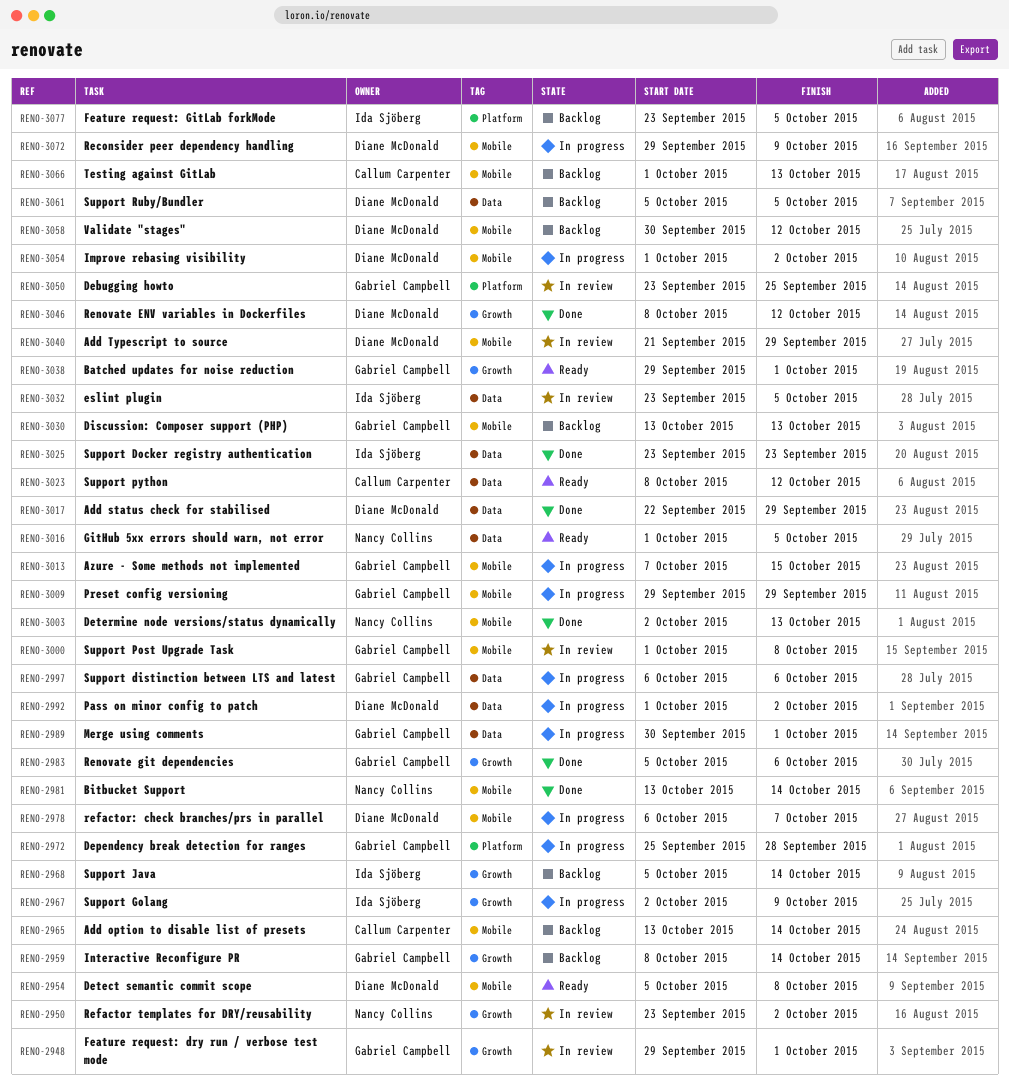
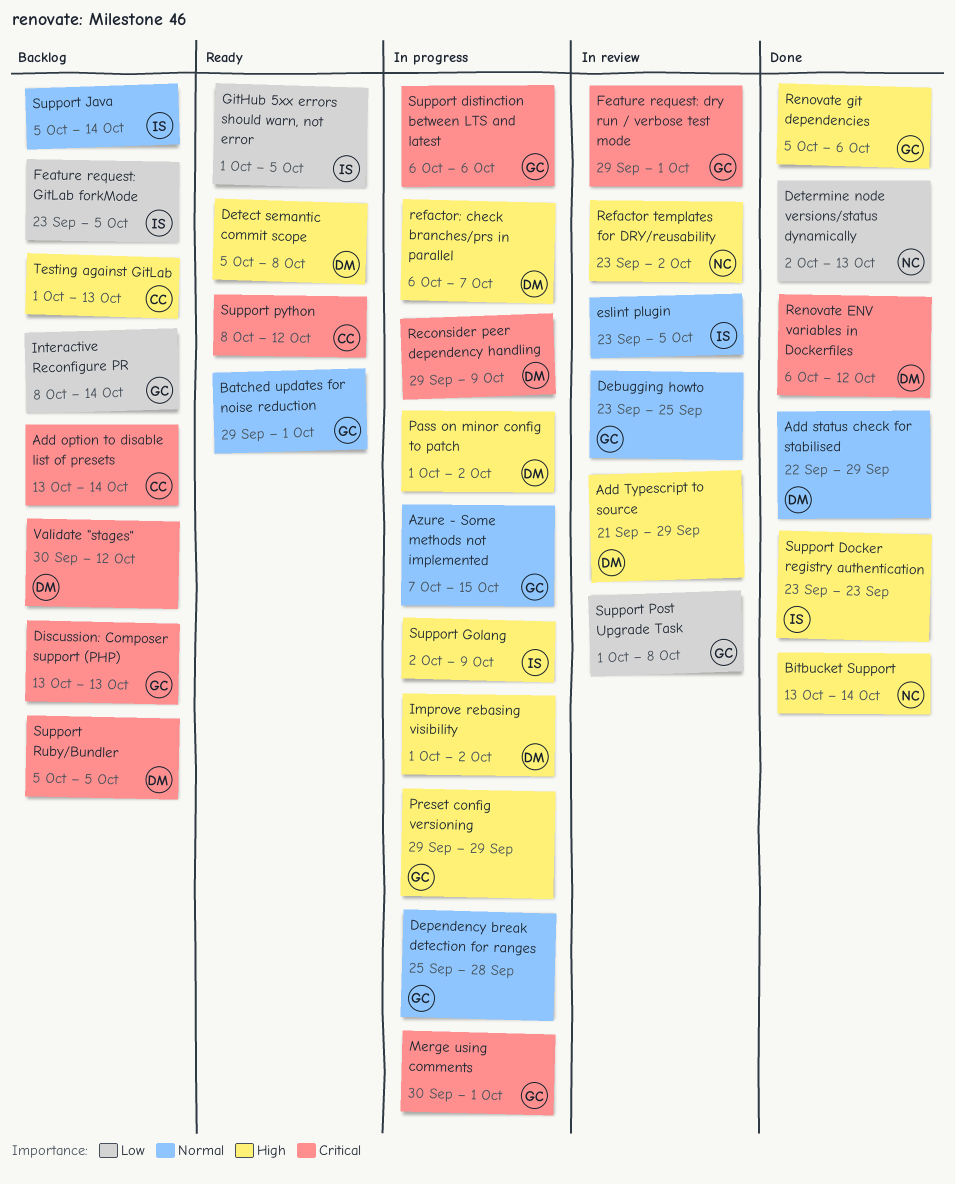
GitHub 5xx errors should warn, not error, owner: Nancy Collins -> Ida Sjöberg
Renovate ENV variables in Dockerfiles, start: Oct 8 -> Oct 6

